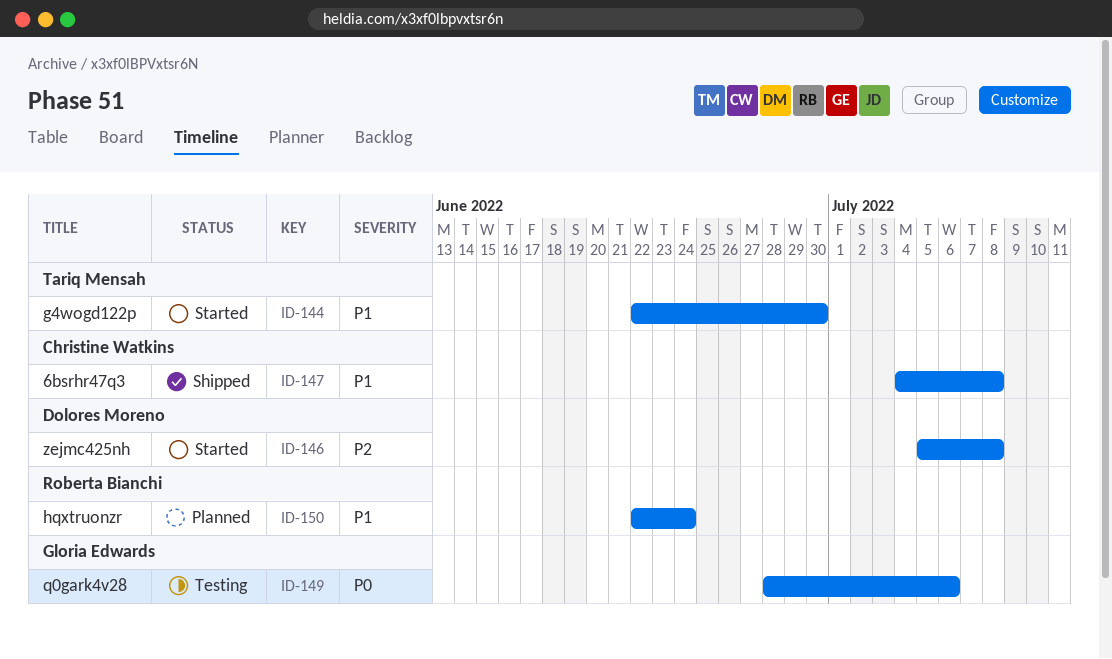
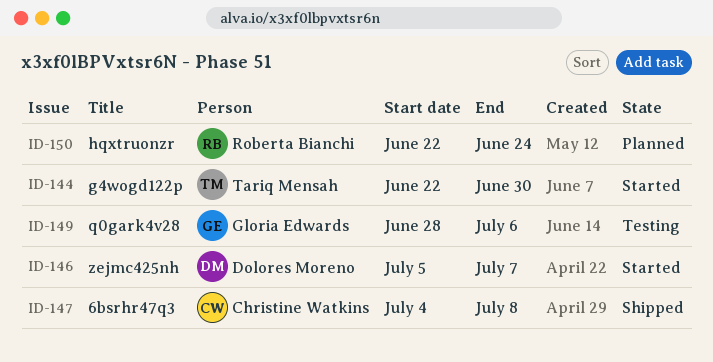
ID-146, due: Jul 8 -> Jul 7

